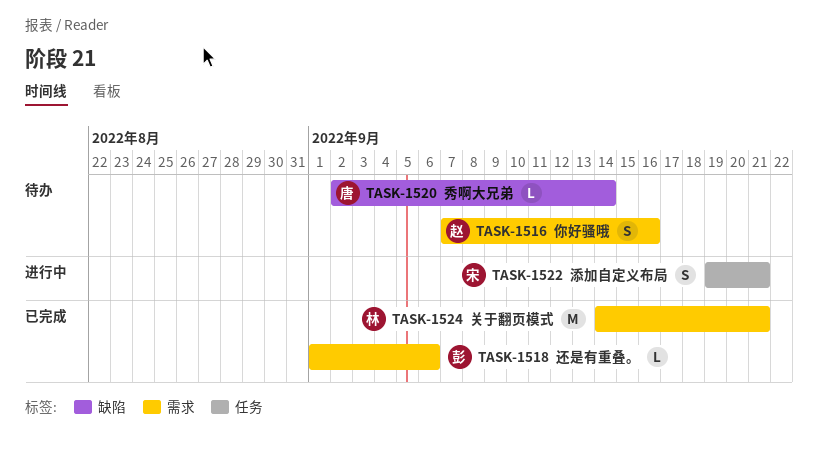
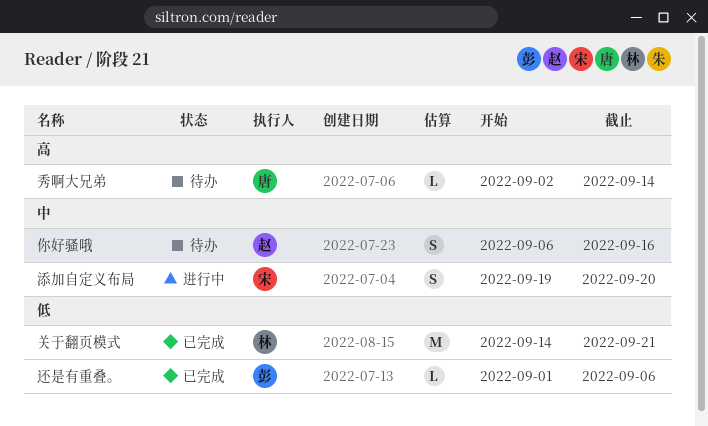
你好骚哦, start: Sep 7 -> Sep 6
添加自定义布局, due: Sep 21 -> Sep 20

